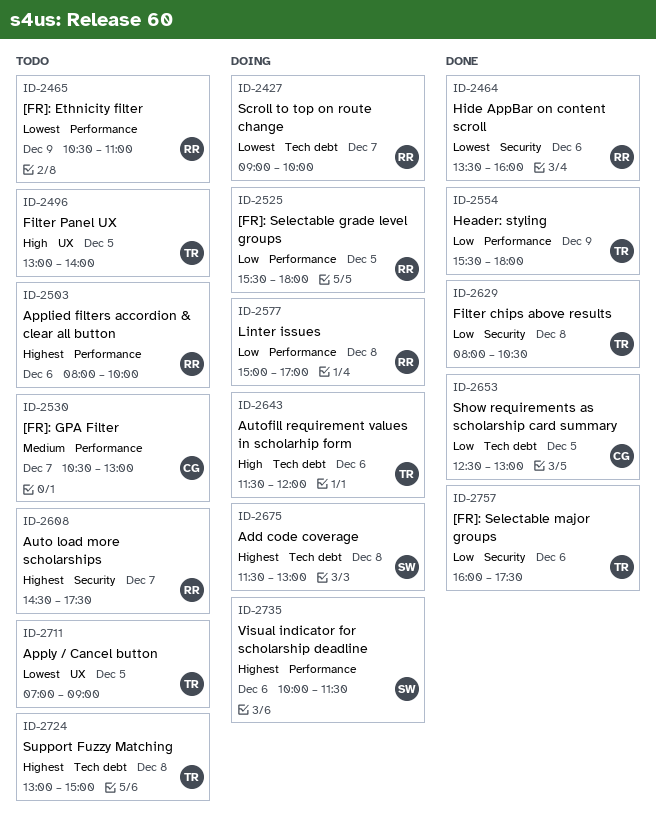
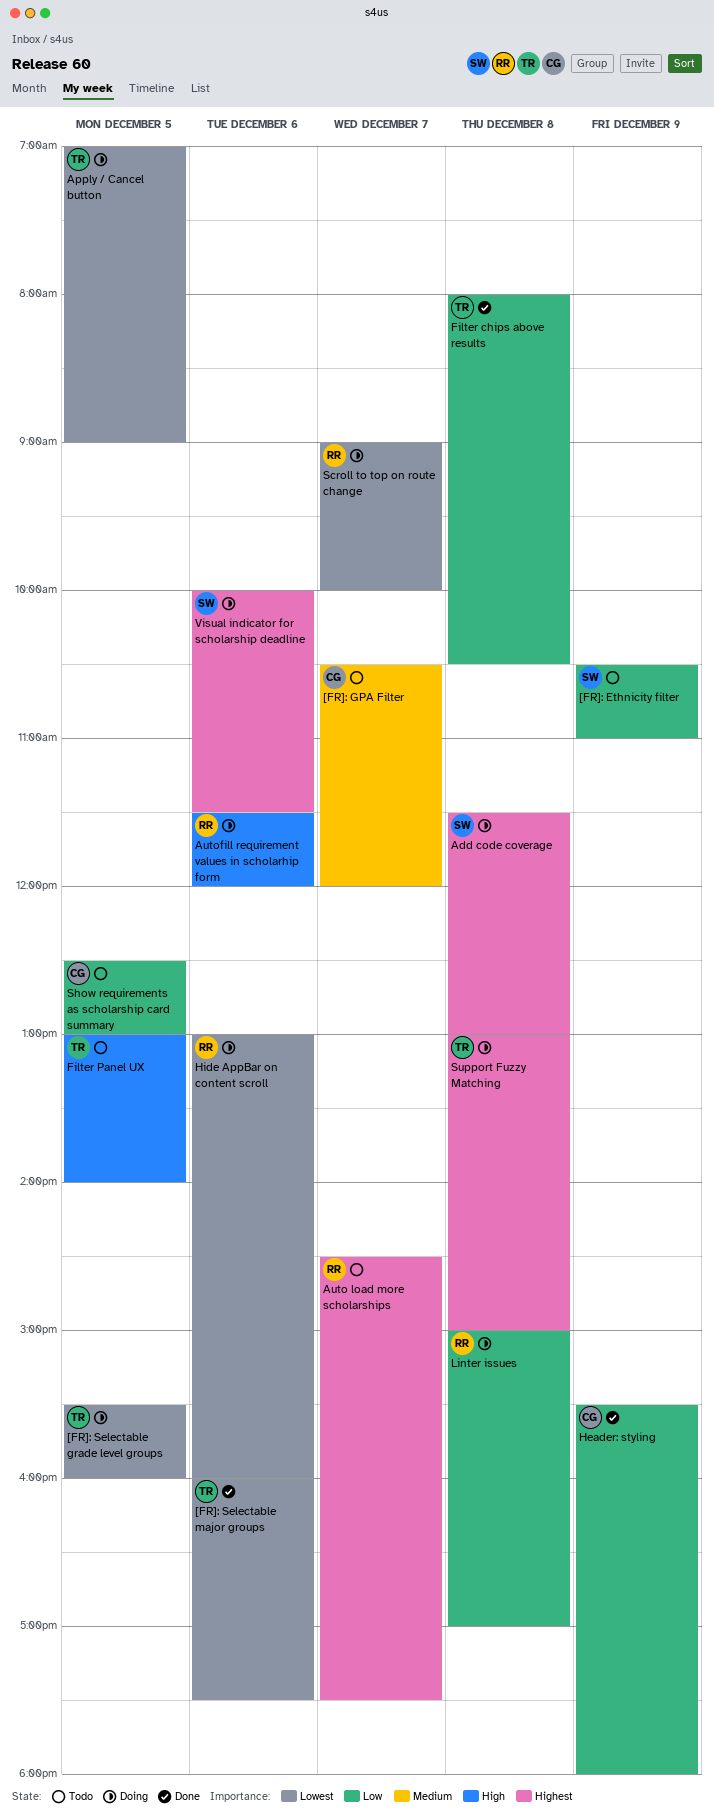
[FR]: Ethnicity filter, owner: RR -> SW
[FR]: Ethnicity filter, priority: Lowest -> Low
[FR]: GPA Filter, ends: 13:00 -> 12:00
[FR]: Selectable grade level groups, owner: RR -> TR
[FR]: Selectable grade level groups, priority: Low -> Lowest
[FR]: Selectable grade level groups, ends: 18:00 -> 16:00
[FR]: Selectable major groups, priority: Low -> Lowest
Applied filters accordion & clear all button: present -> none
Apply / Cancel button, status: Todo -> Doing
Autofill requirement values in scholarhip form, owner: TR -> RR
Header: styling, owner: TR -> CG
Hide AppBar on content scroll, status: Done -> Doing
Hide AppBar on content scroll, begins: 13:30 -> 13:00
Show requirements as scholarship card summary, status: Done -> Todo
Support Fuzzy Matching, status: Todo -> Doing

